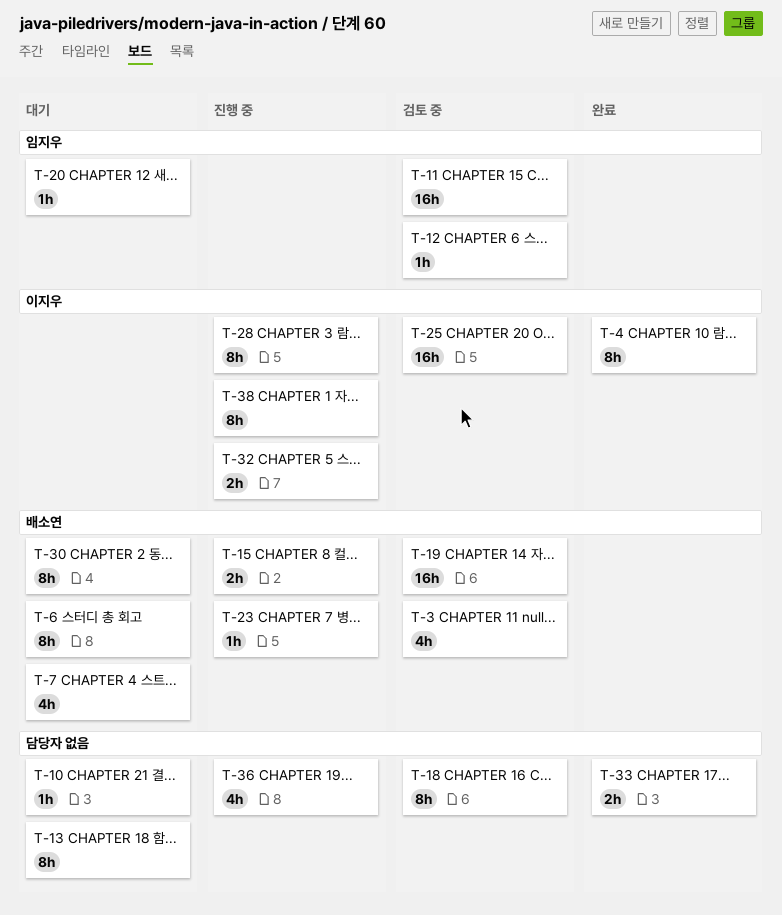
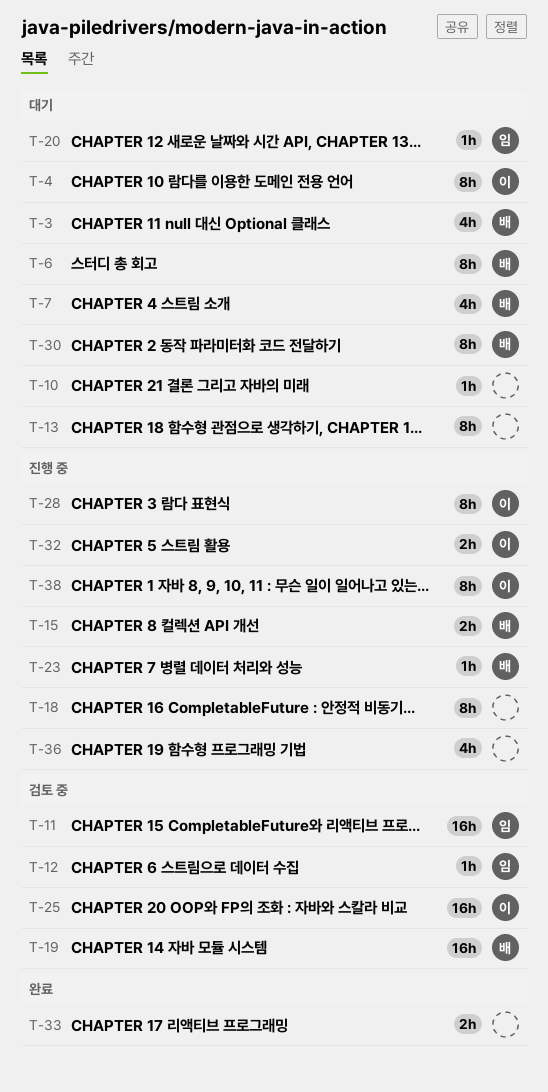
T-3, status: 검토 중 -> 대기
T-4, status: 완료 -> 대기
T-18, status: 검토 중 -> 진행 중

